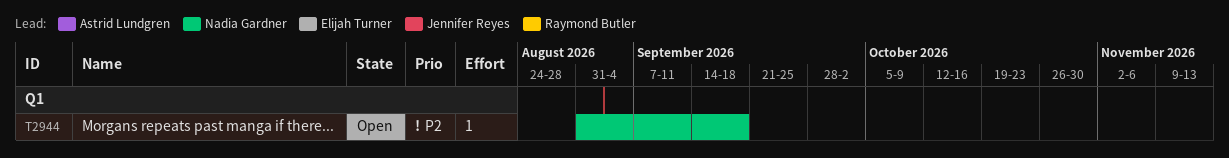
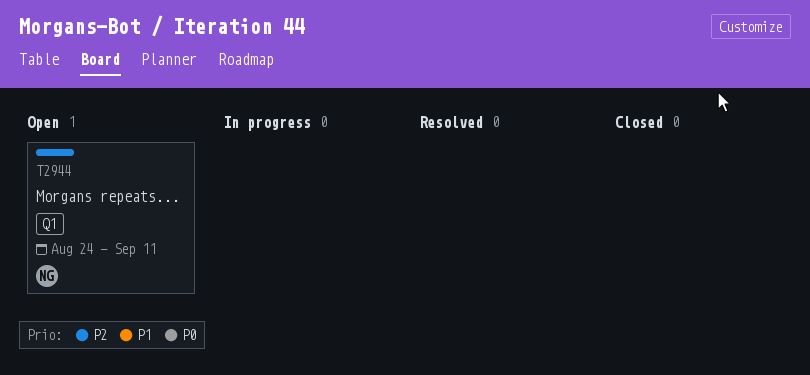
T2944, start: Aug 31 -> Aug 24
T2944, due: Sep 18 -> Sep 11

